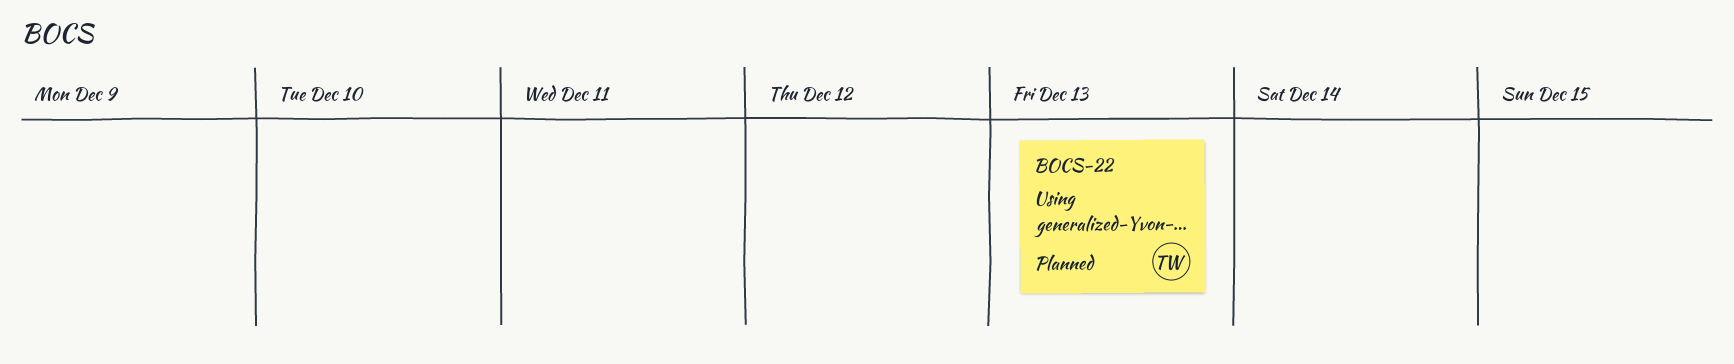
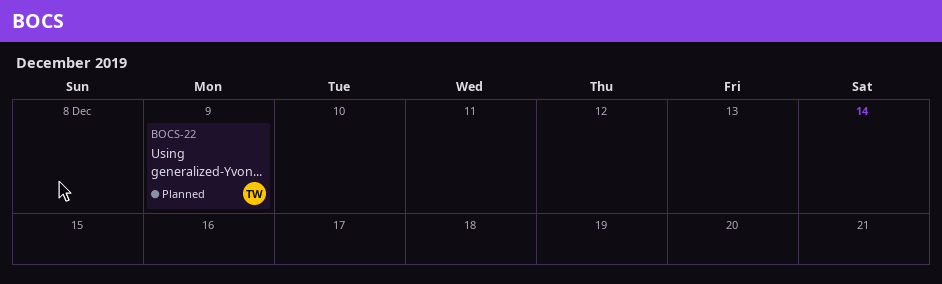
BOCS-22, due: Dec 13 -> Dec 9

